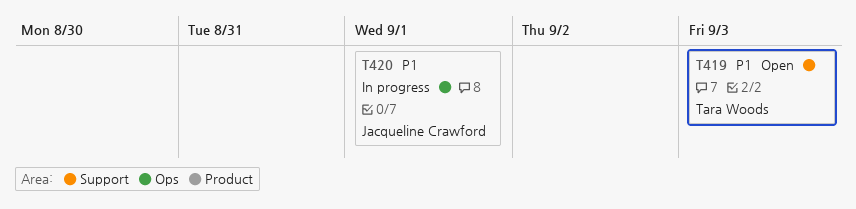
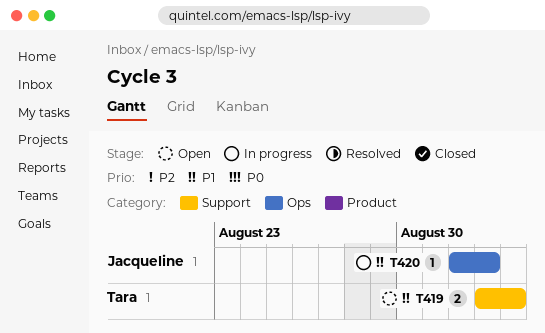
T420, due: Sep 1 -> Sep 2

